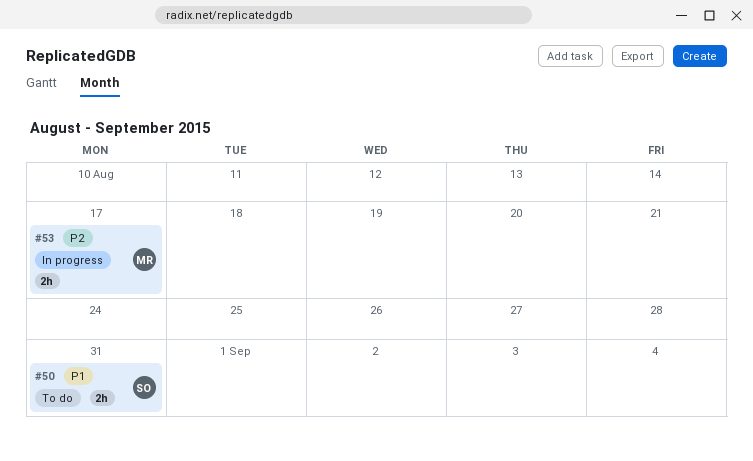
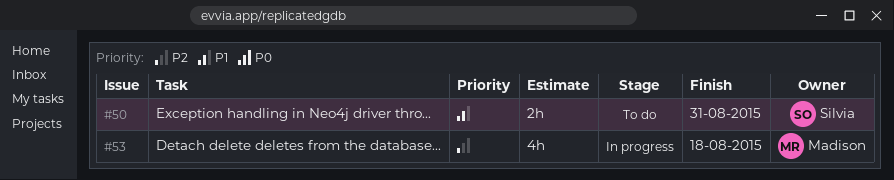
#53, estimate: 2h -> 4h
#53, due: Aug 17 -> Aug 18

